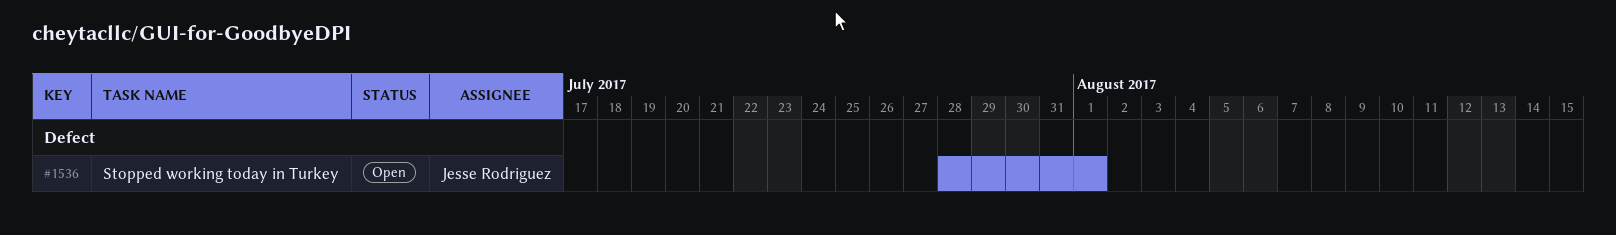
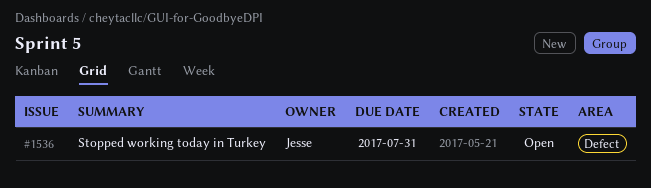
#1536, due: Aug 1 -> Jul 31

